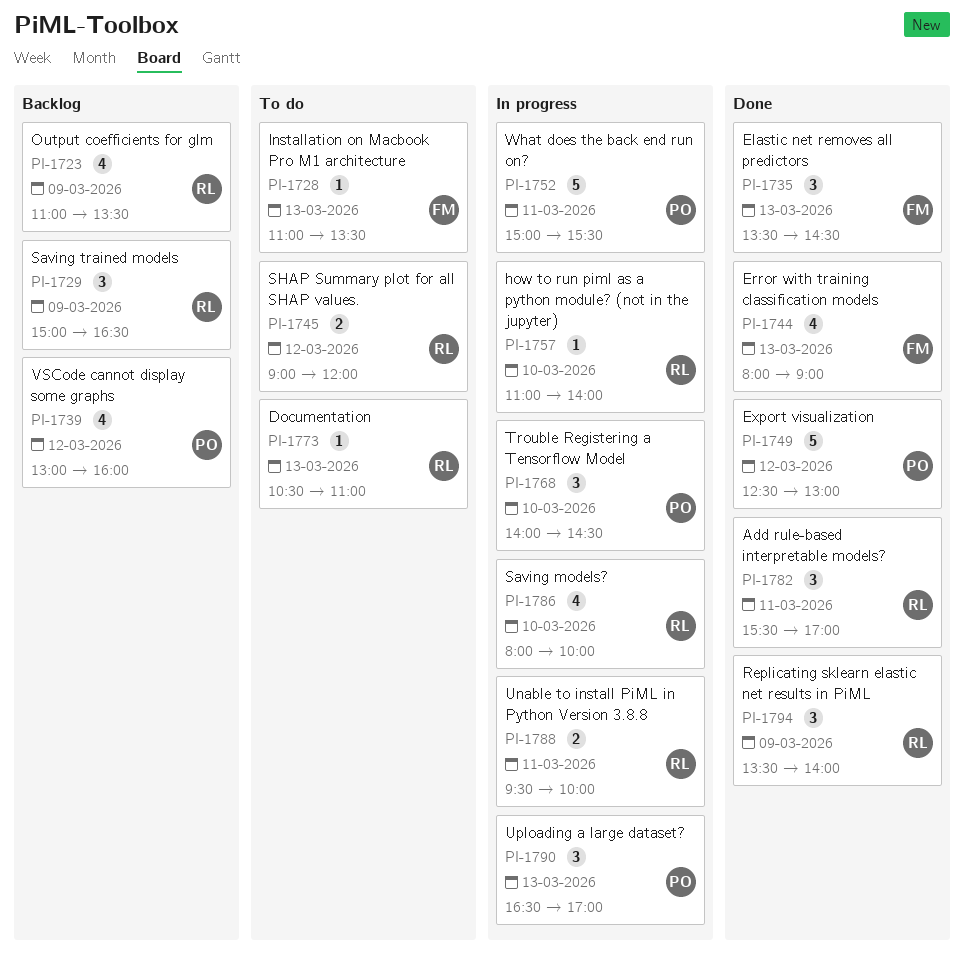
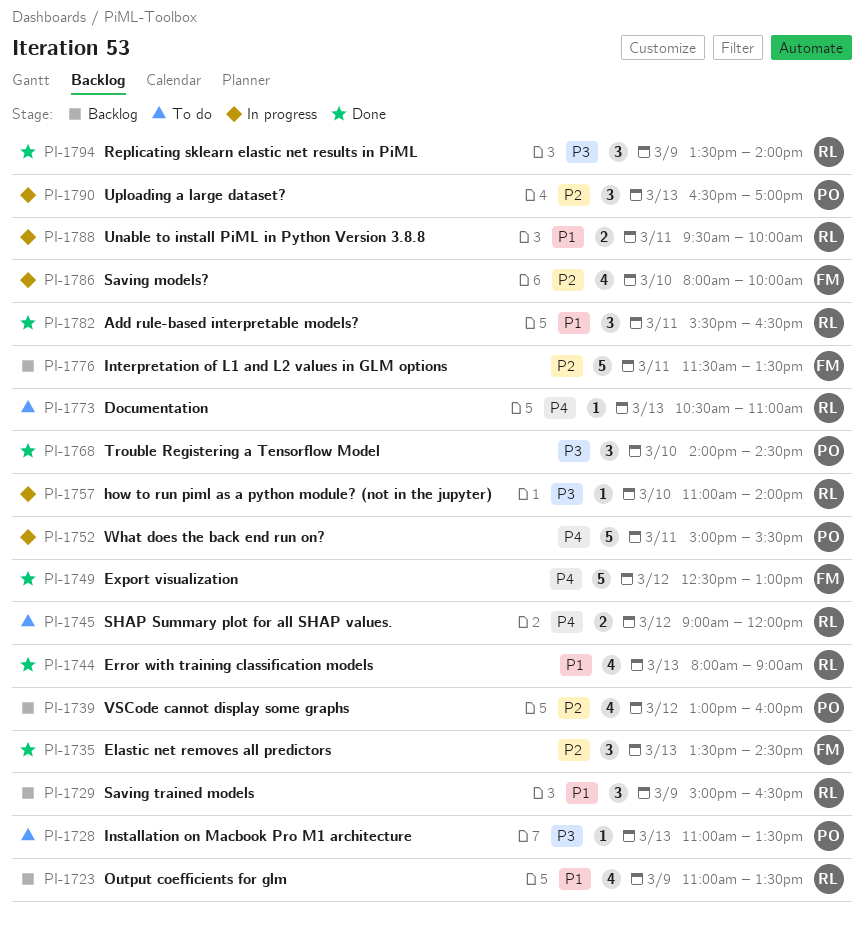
PI-1728, owner: FM -> PO
PI-1744, owner: FM -> RL
PI-1749, owner: PO -> FM
PI-1768, status: In progress -> Done
PI-1776: none -> present
PI-1782, ends: 17:00 -> 16:30
PI-1786, owner: RL -> FM

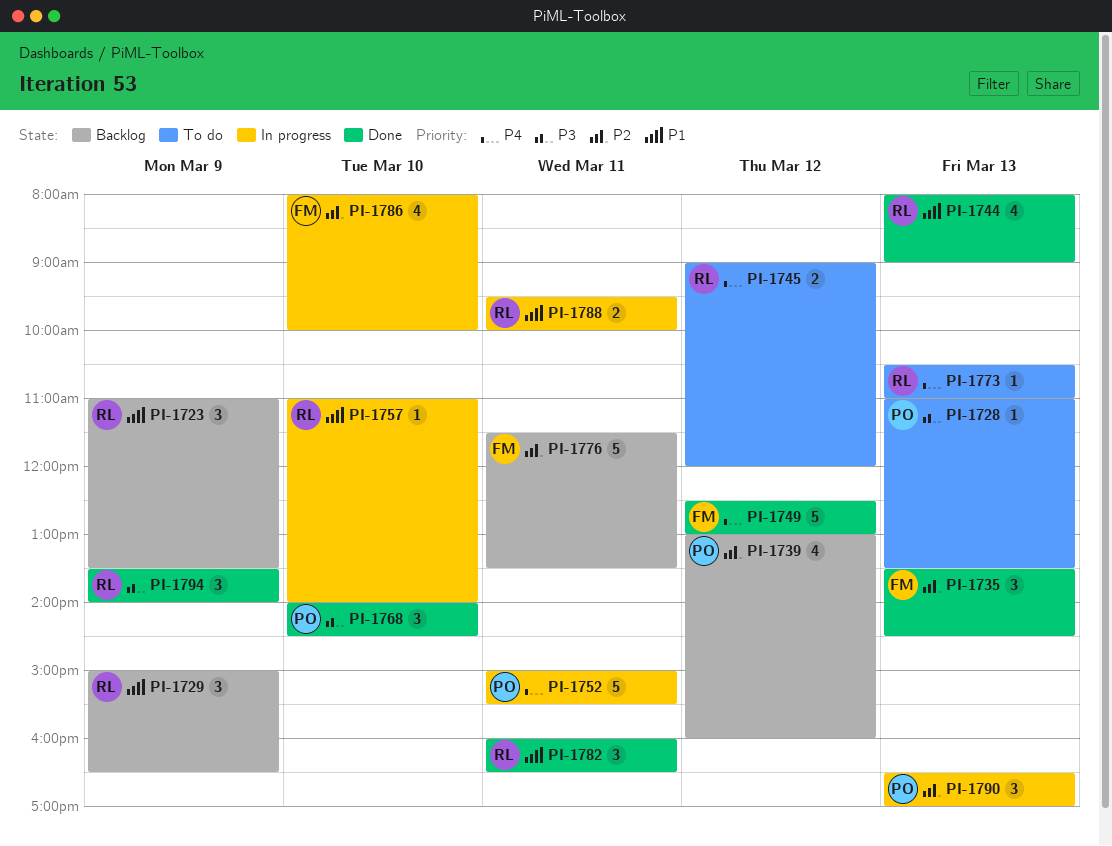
PI-1723, estimate: 4 -> 3
PI-1757, priority: P3 -> P1
PI-1782, begins: 15:30 -> 16:00

